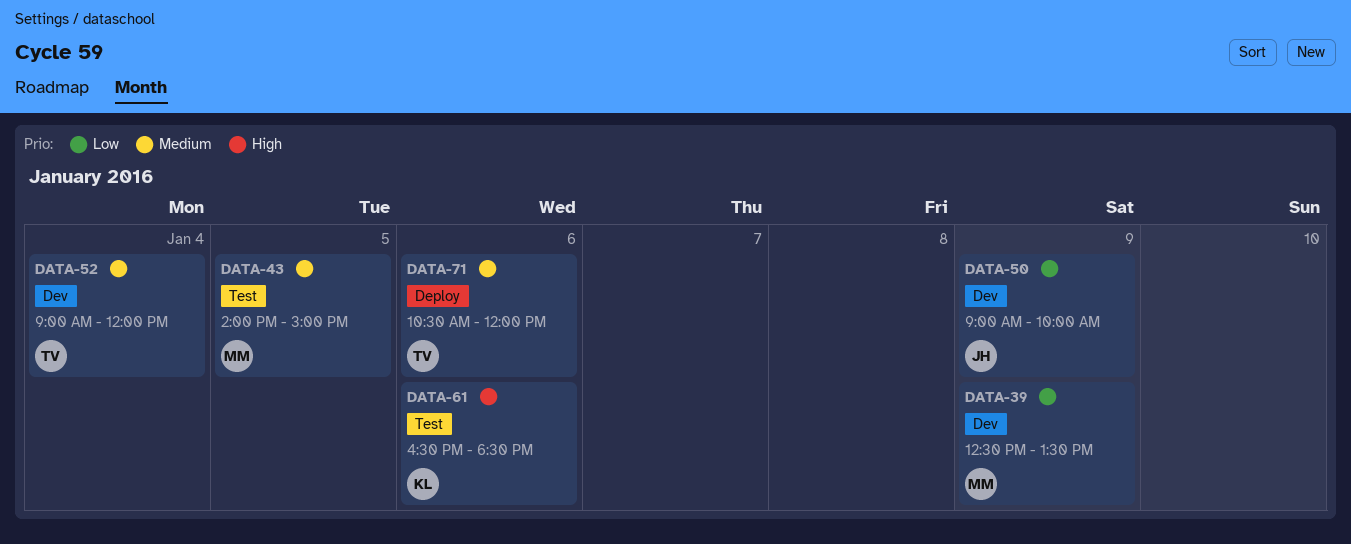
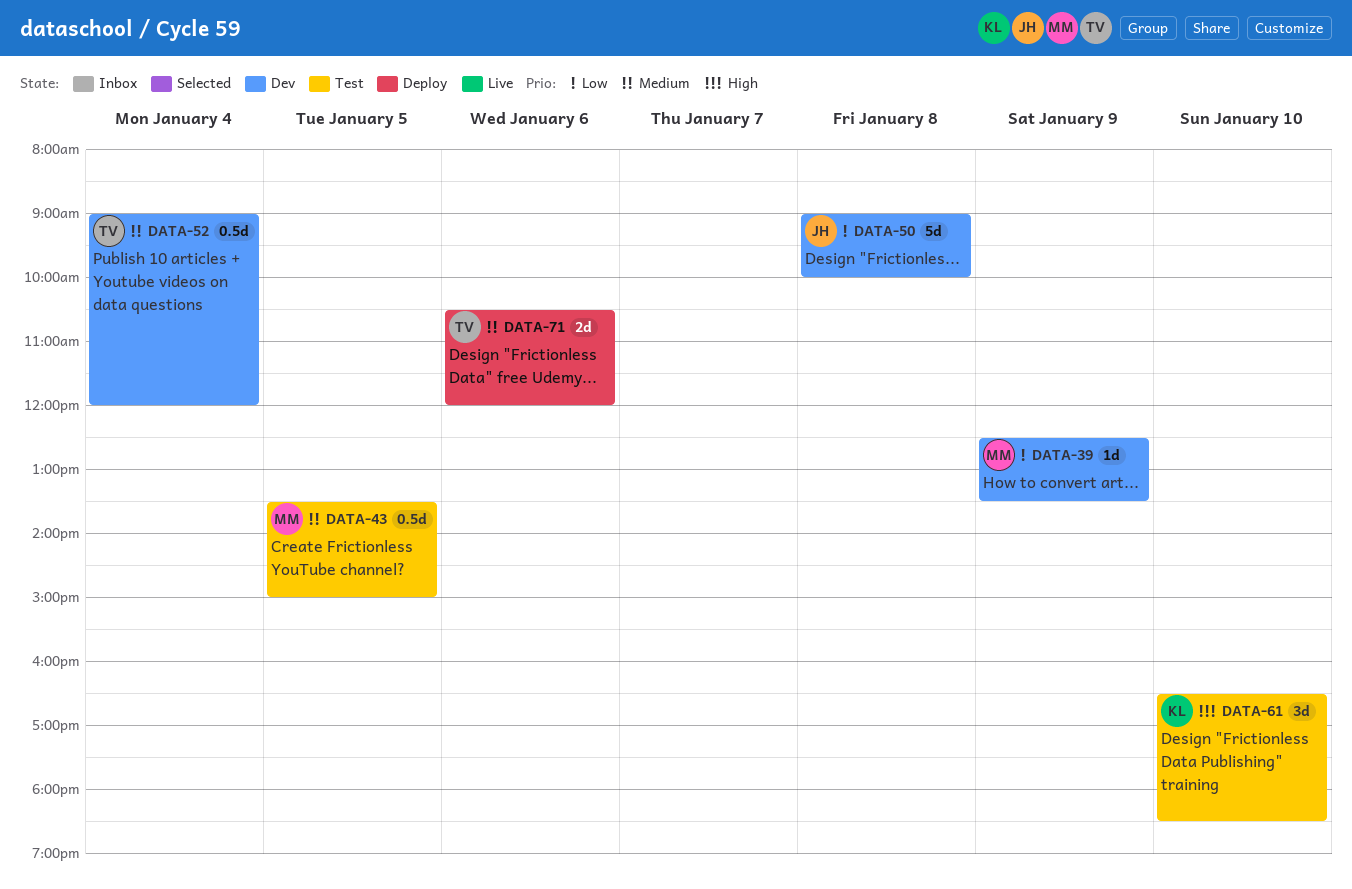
DATA-43, begins: 14:00 -> 13:30
DATA-50, day: Jan 9 -> Jan 8
DATA-61, day: Jan 6 -> Jan 10

